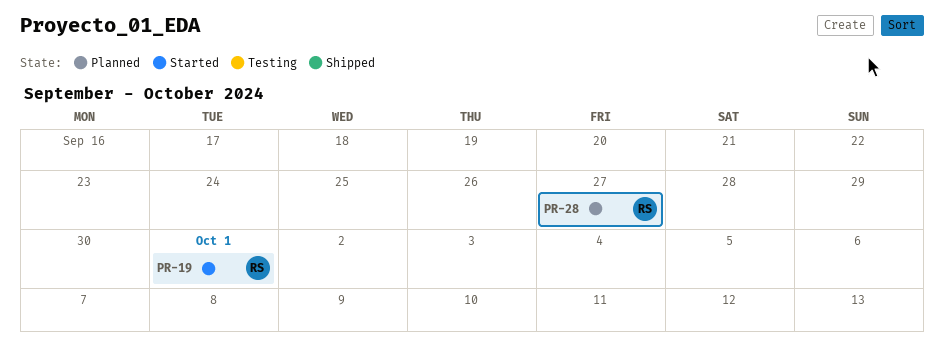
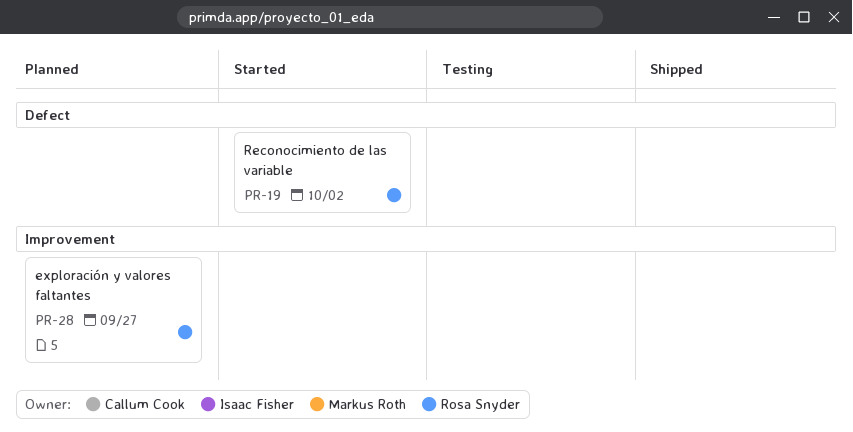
PR-19, due: Oct 1 -> Oct 2

